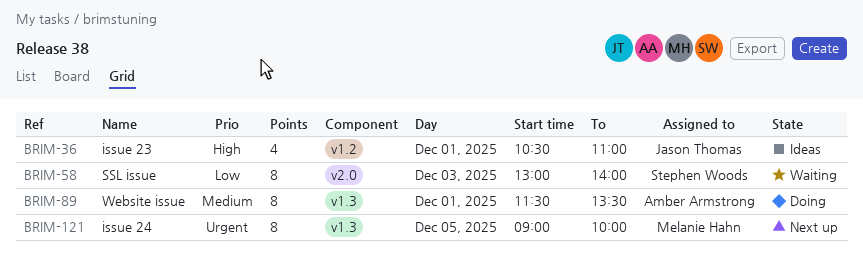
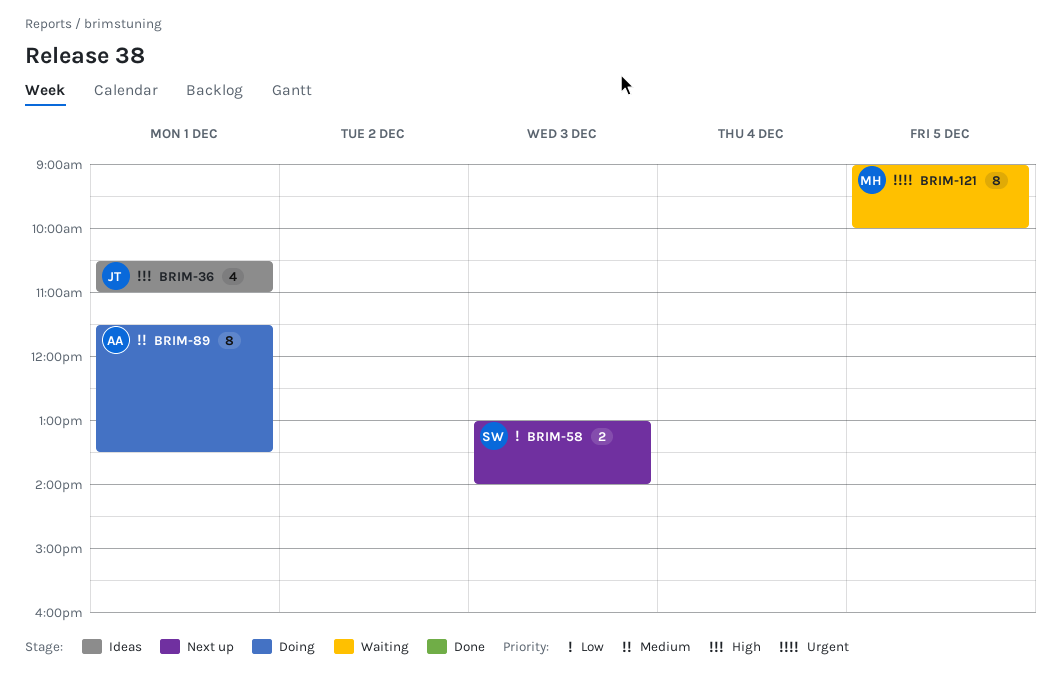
BRIM-58, status: Waiting -> Next up
BRIM-58, estimate: 8 -> 2
BRIM-121, status: Next up -> Waiting

